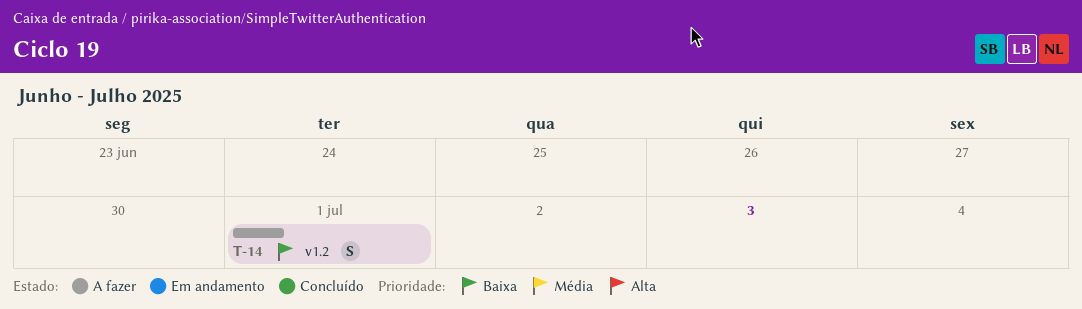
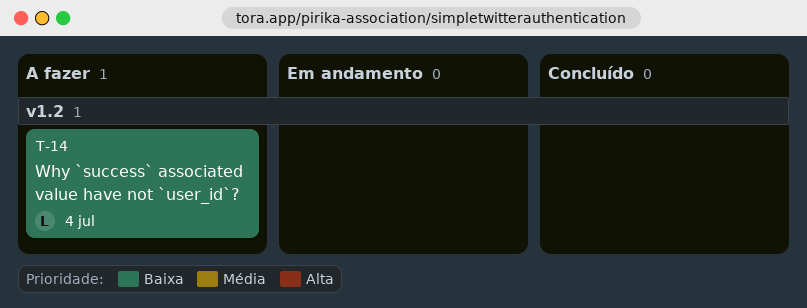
T-14, estimate: S -> L
T-14, due: Jul 1 -> Jul 4

